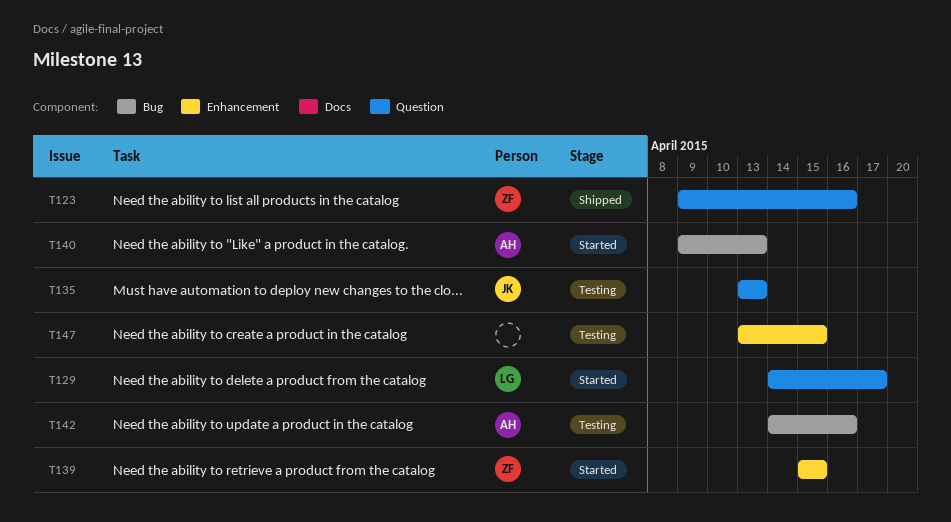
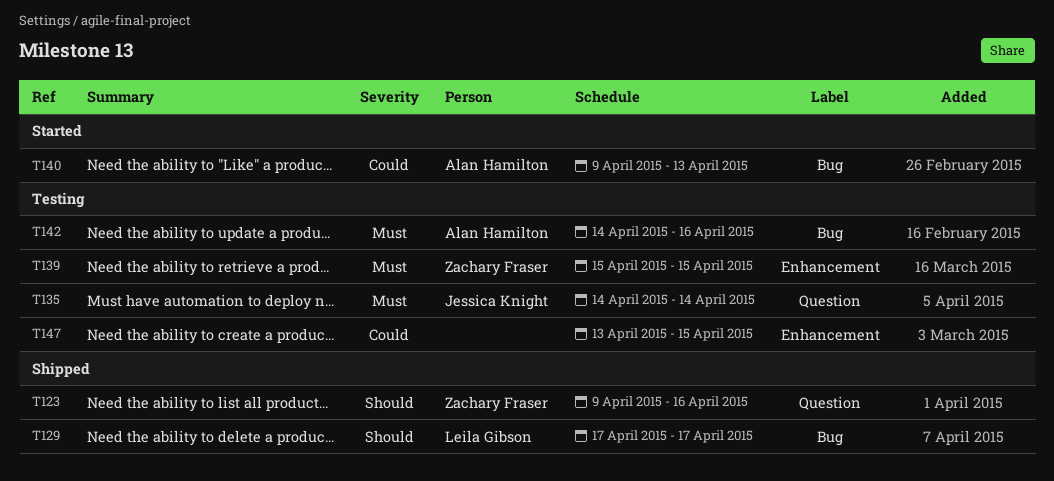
T129, status: Started -> Shipped
T129, label: Question -> Bug
T129, start: Apr 14 -> Apr 17
T135, start: Apr 13 -> Apr 14
T135, due: Apr 13 -> Apr 14
T139, status: Started -> Testing

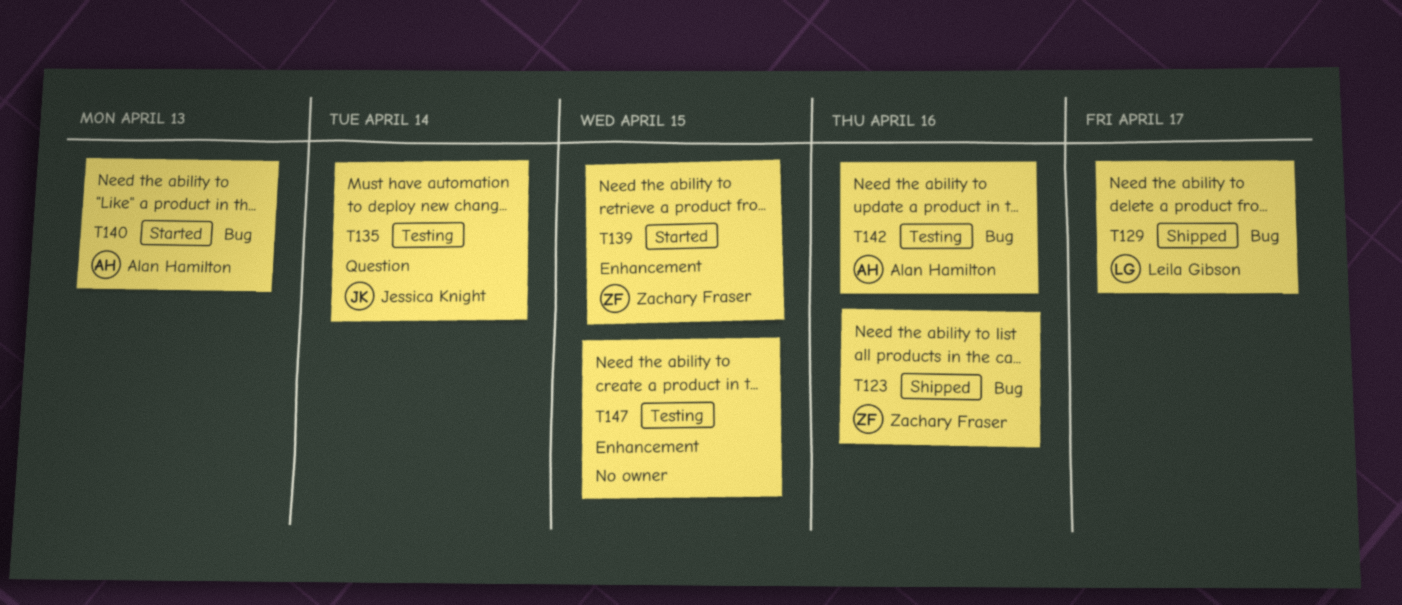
T123, label: Question -> Bug
T139, status: Testing -> Started

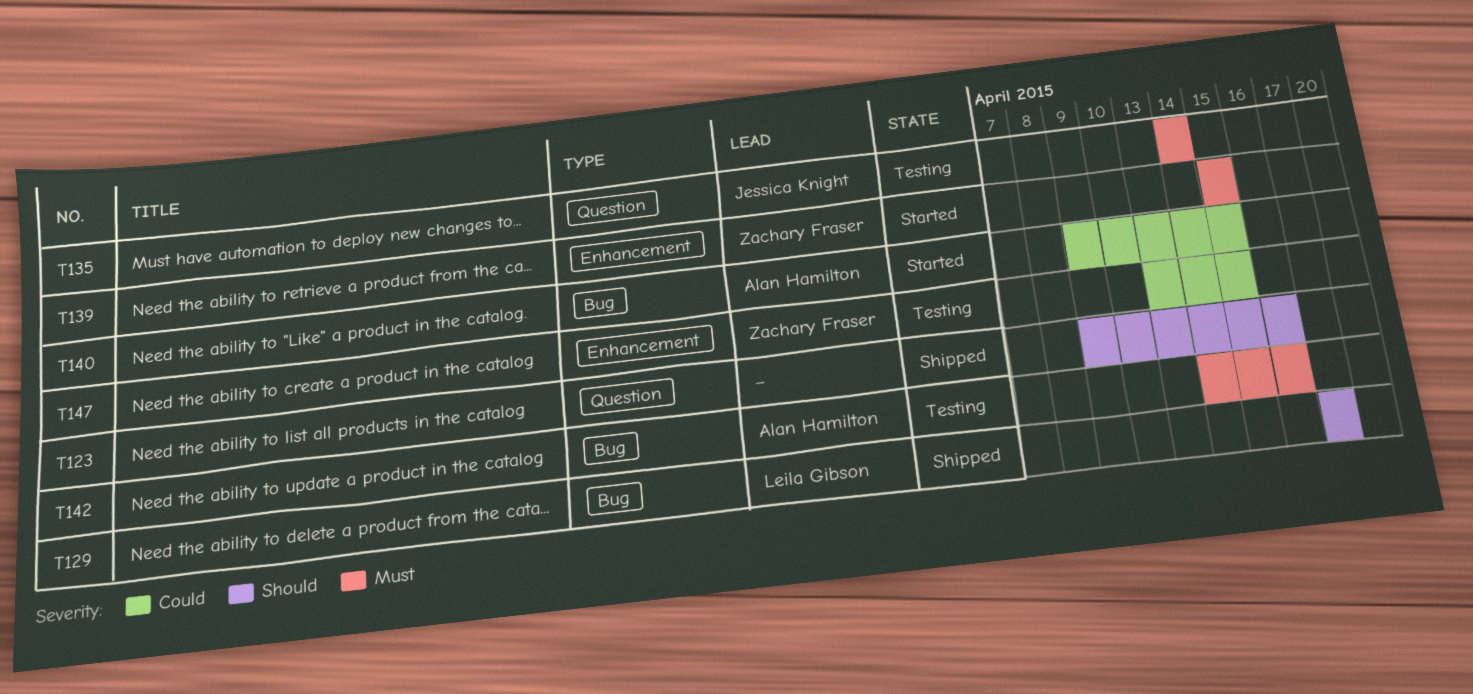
T123, owner: Zachary Fraser -> none
T123, label: Bug -> Question
T140, due: Apr 13 -> Apr 15
T147, owner: none -> Zachary Fraser

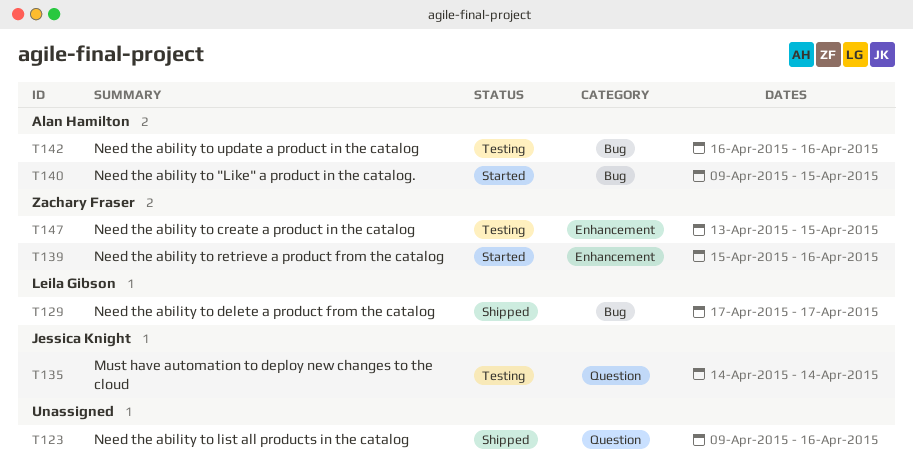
T139, due: Apr 15 -> Apr 16
T142, start: Apr 14 -> Apr 16

